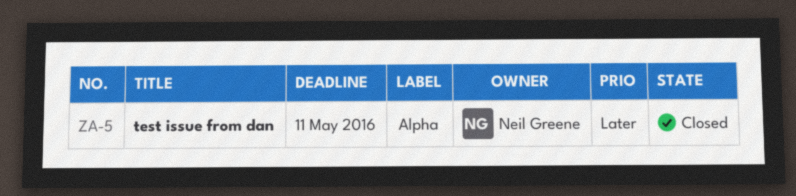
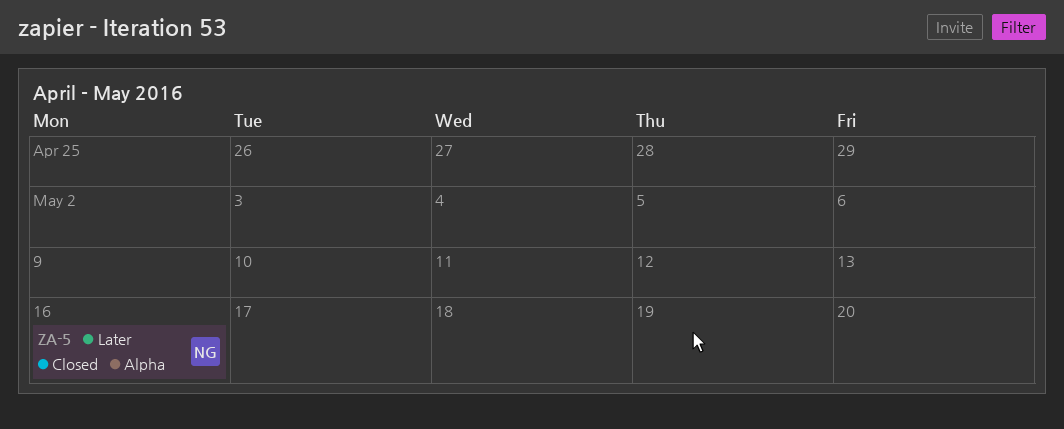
ZA-5, due: May 11 -> May 16

